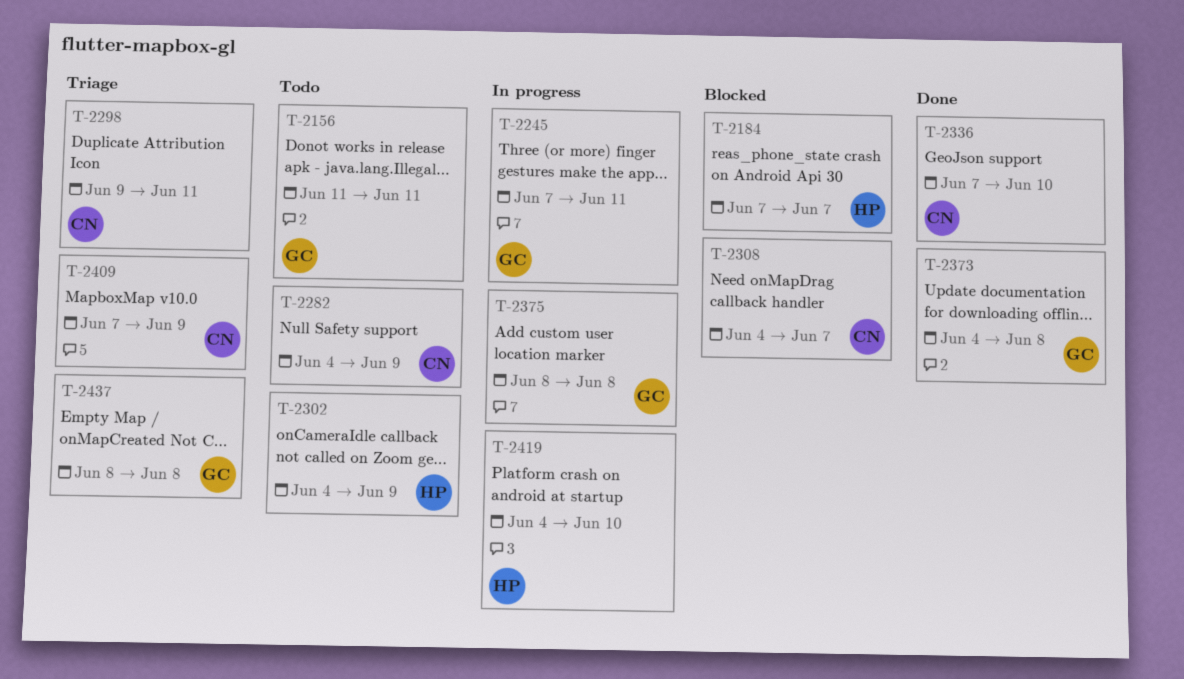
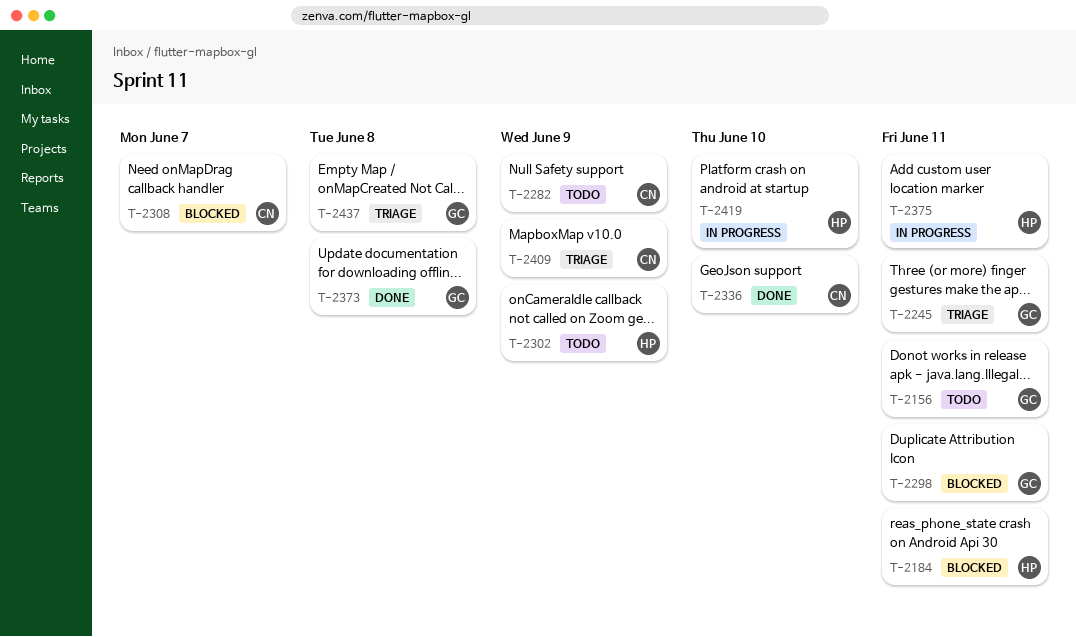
T-2184, due: Jun 7 -> Jun 11
T-2245, status: In progress -> Triage
T-2298, status: Triage -> Blocked
T-2298, owner: CN -> GC
T-2375, owner: GC -> HP
T-2375, due: Jun 8 -> Jun 11

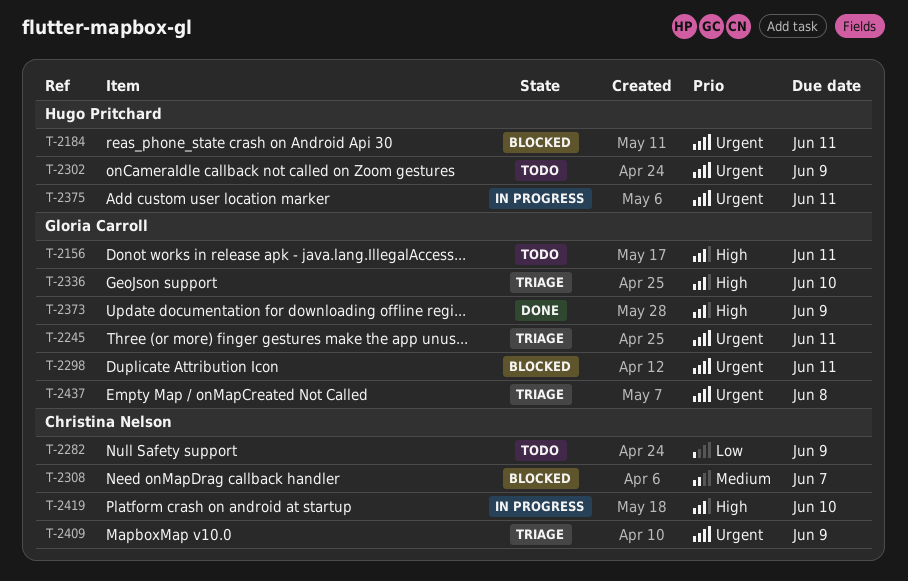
T-2336, status: Done -> Triage
T-2336, owner: Christina Nelson -> Gloria Carroll
T-2373, due: Jun 8 -> Jun 9
T-2419, owner: Hugo Pritchard -> Christina Nelson

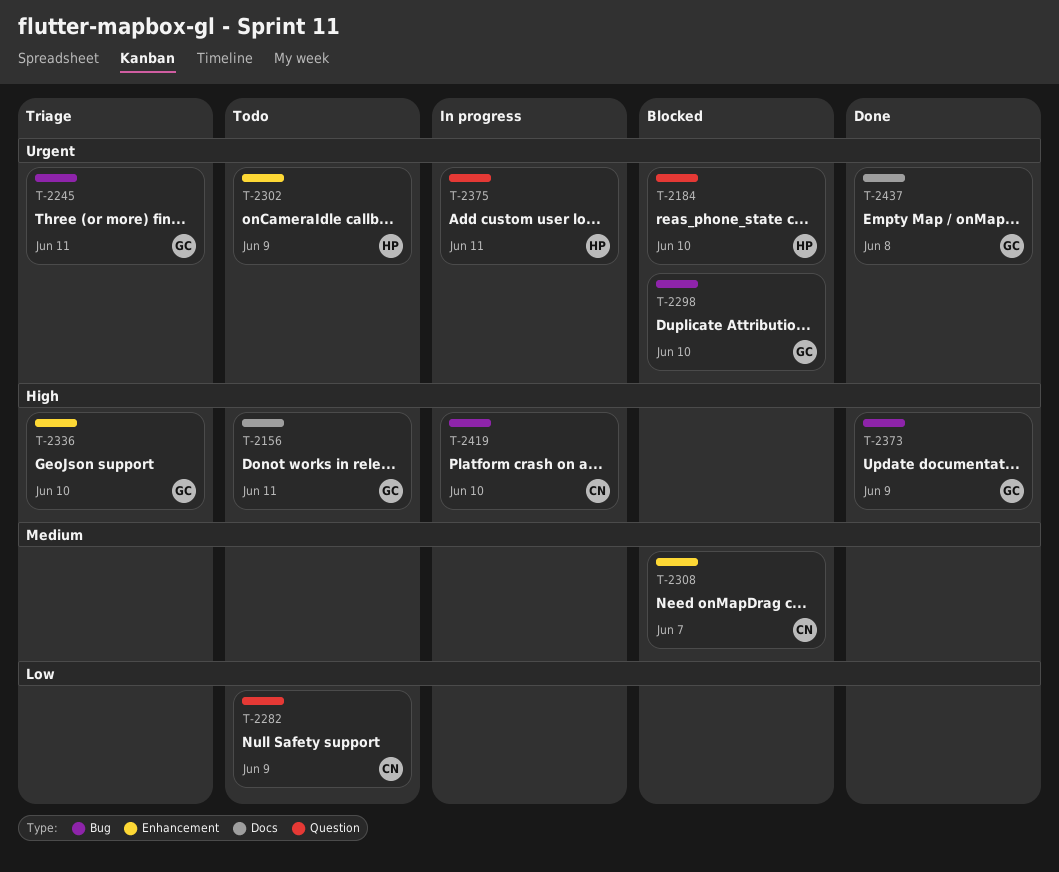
T-2184, due: Jun 11 -> Jun 10
T-2298, due: Jun 11 -> Jun 10
T-2409: present -> none
T-2437, status: Triage -> Done

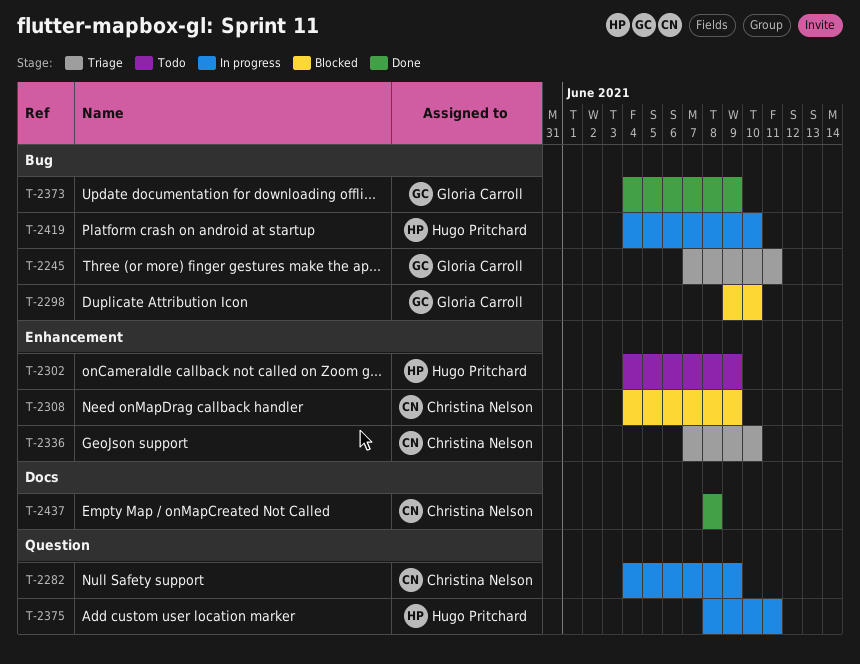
T-2156: present -> none
T-2184: present -> none
T-2282, status: Todo -> In progress
T-2308, due: Jun 7 -> Jun 9
T-2336, owner: Gloria Carroll -> Christina Nelson
T-2419, owner: Christina Nelson -> Hugo Pritchard
T-2437, owner: Gloria Carroll -> Christina Nelson

